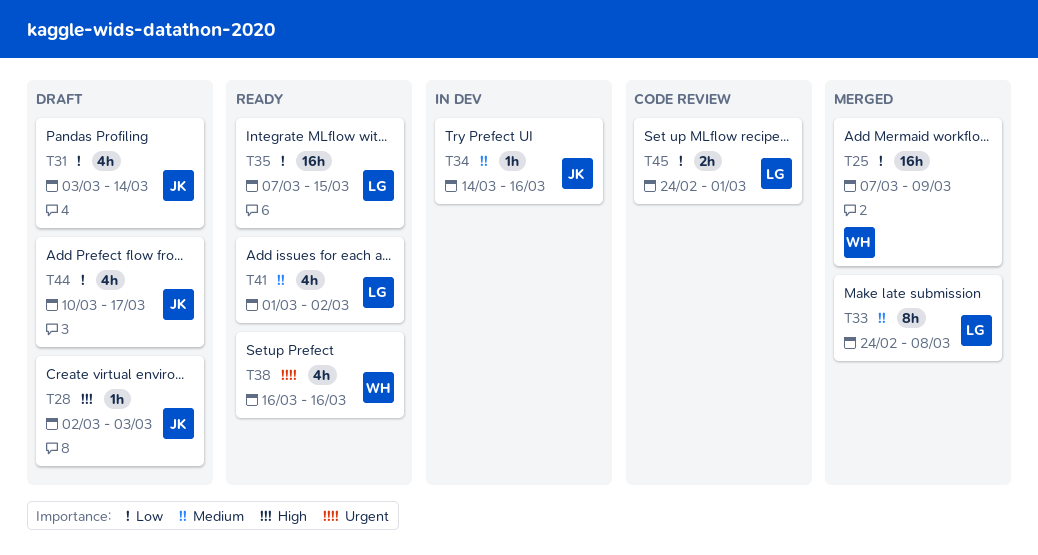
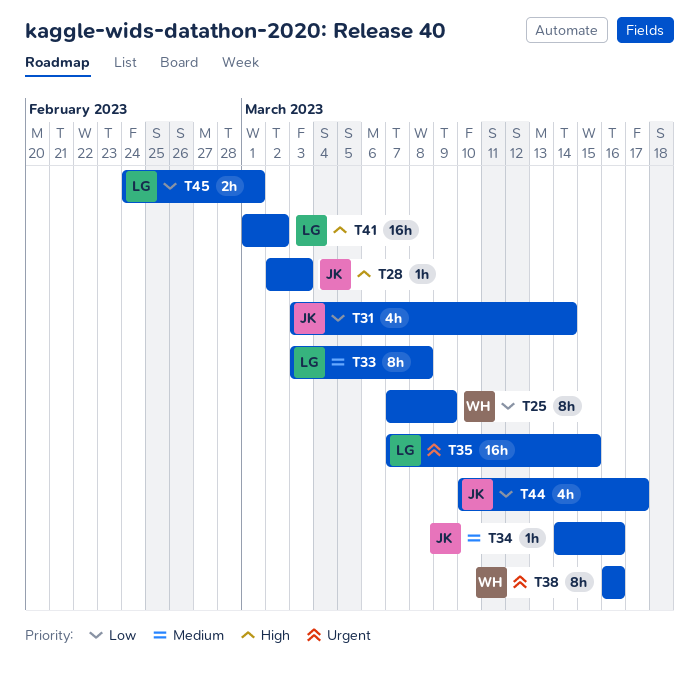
T25, estimate: 16h -> 8h
T33, start: Feb 24 -> Mar 3
T35, priority: Low -> Urgent
T38, estimate: 4h -> 8h
T41, priority: Medium -> High
T41, estimate: 4h -> 16h

